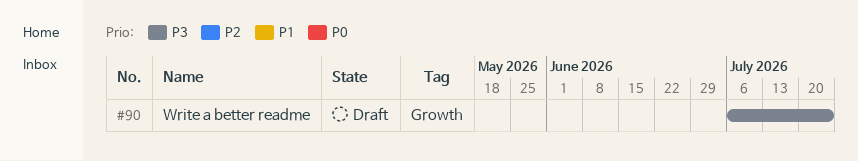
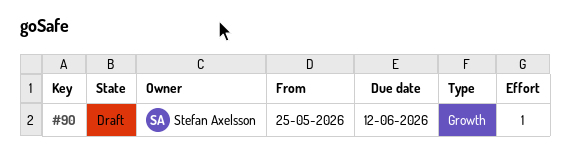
#90, start: Jul 6 -> May 25
#90, due: Jul 24 -> Jun 12

